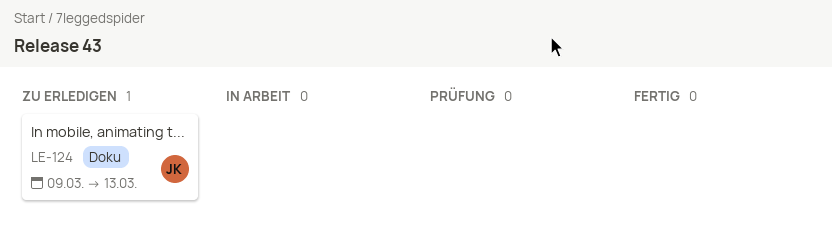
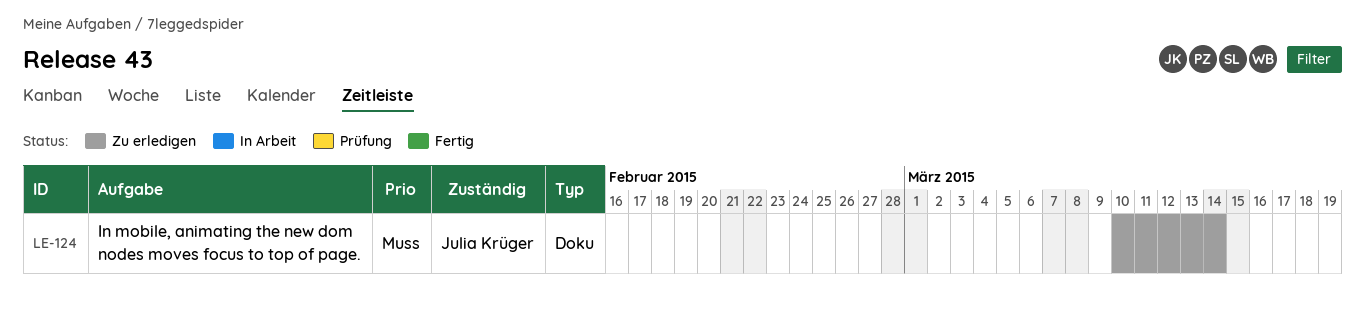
LE-124, start: Mar 9 -> Mar 10
LE-124, due: Mar 13 -> Mar 14

